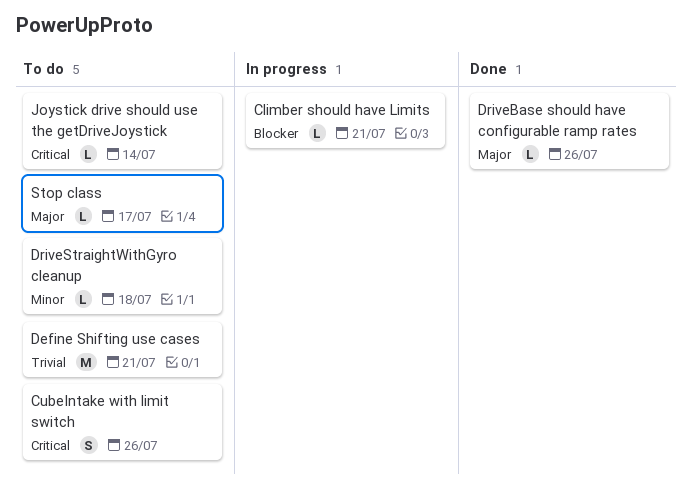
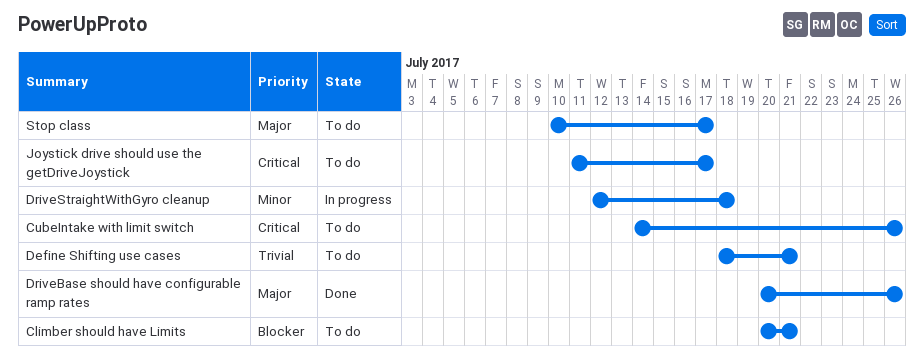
Climber should have Limits, status: In progress -> To do
DriveStraightWithGyro cleanup, status: To do -> In progress
Joystick drive should use the getDriveJoystick, due: Jul 14 -> Jul 17

